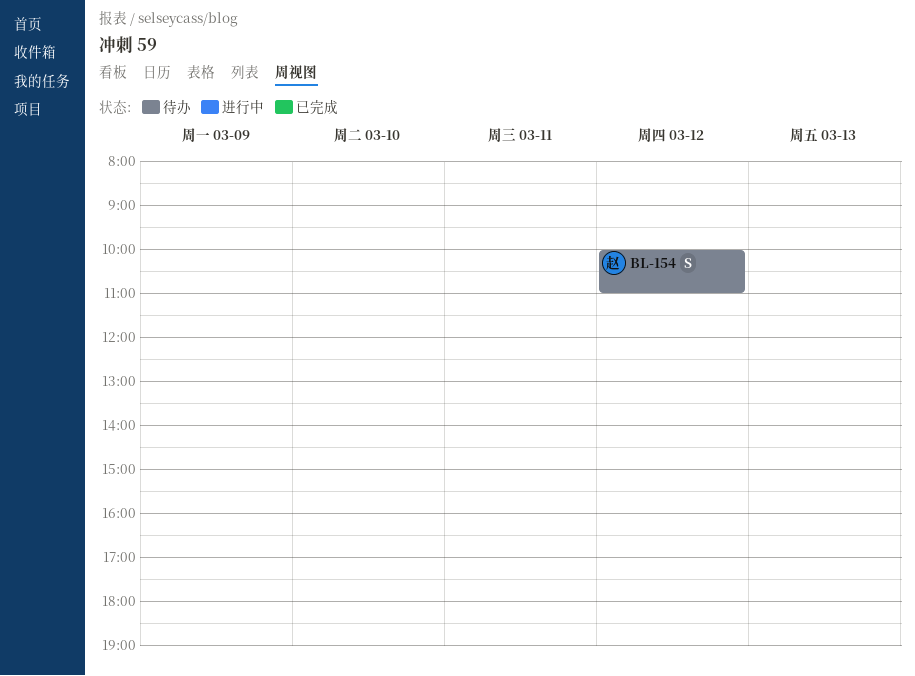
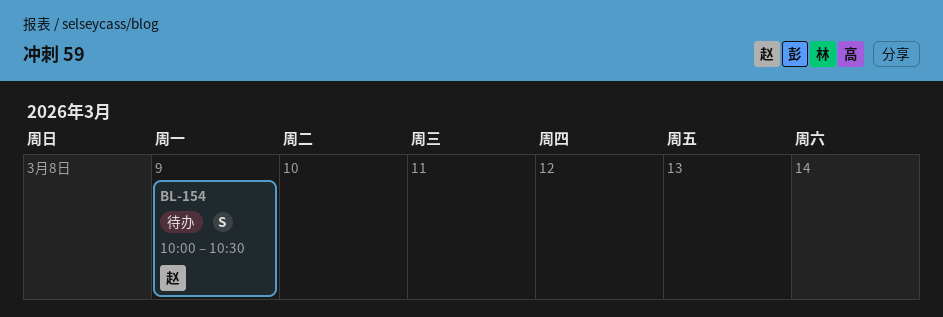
BL-154, day: Mar 12 -> Mar 9
BL-154, ends: 11:00 -> 10:30

